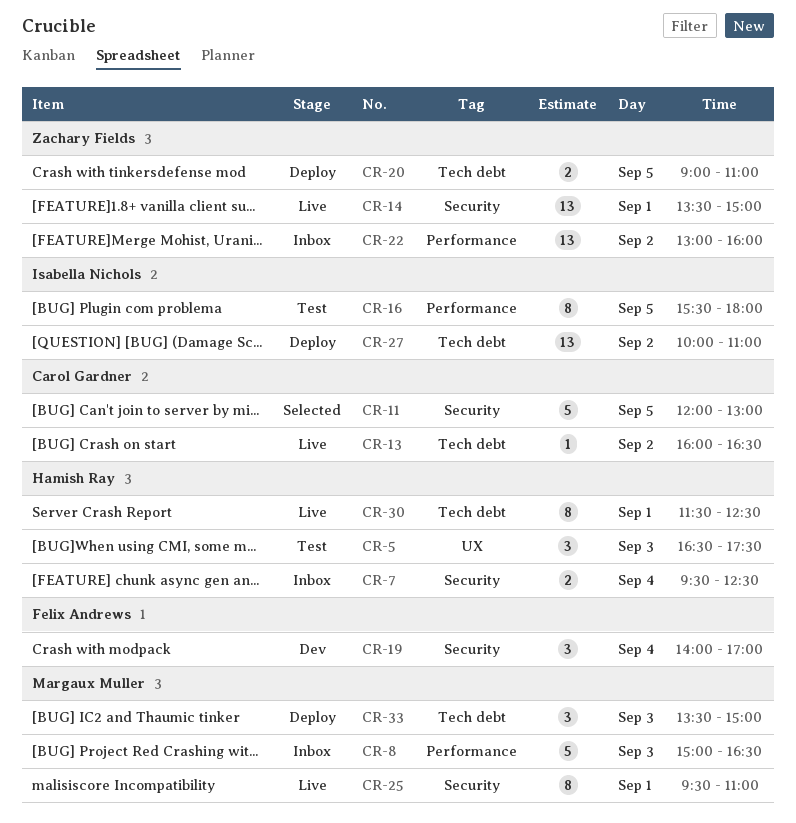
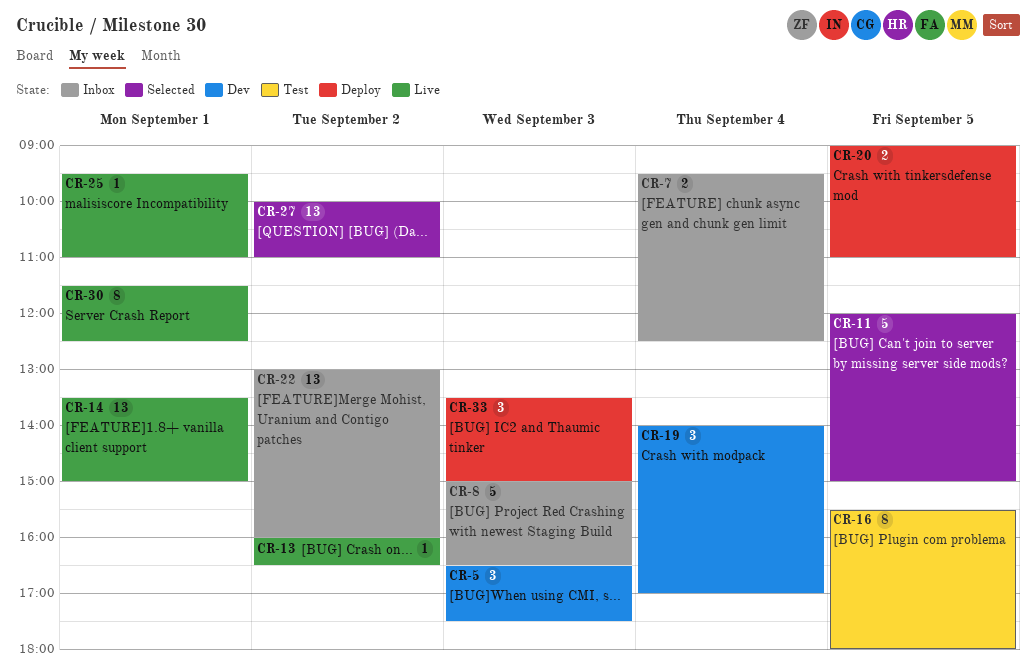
CR-5, status: Test -> Dev
CR-11, ends: 13:00 -> 15:00
CR-25, estimate: 8 -> 1
CR-27, status: Deploy -> Selected

